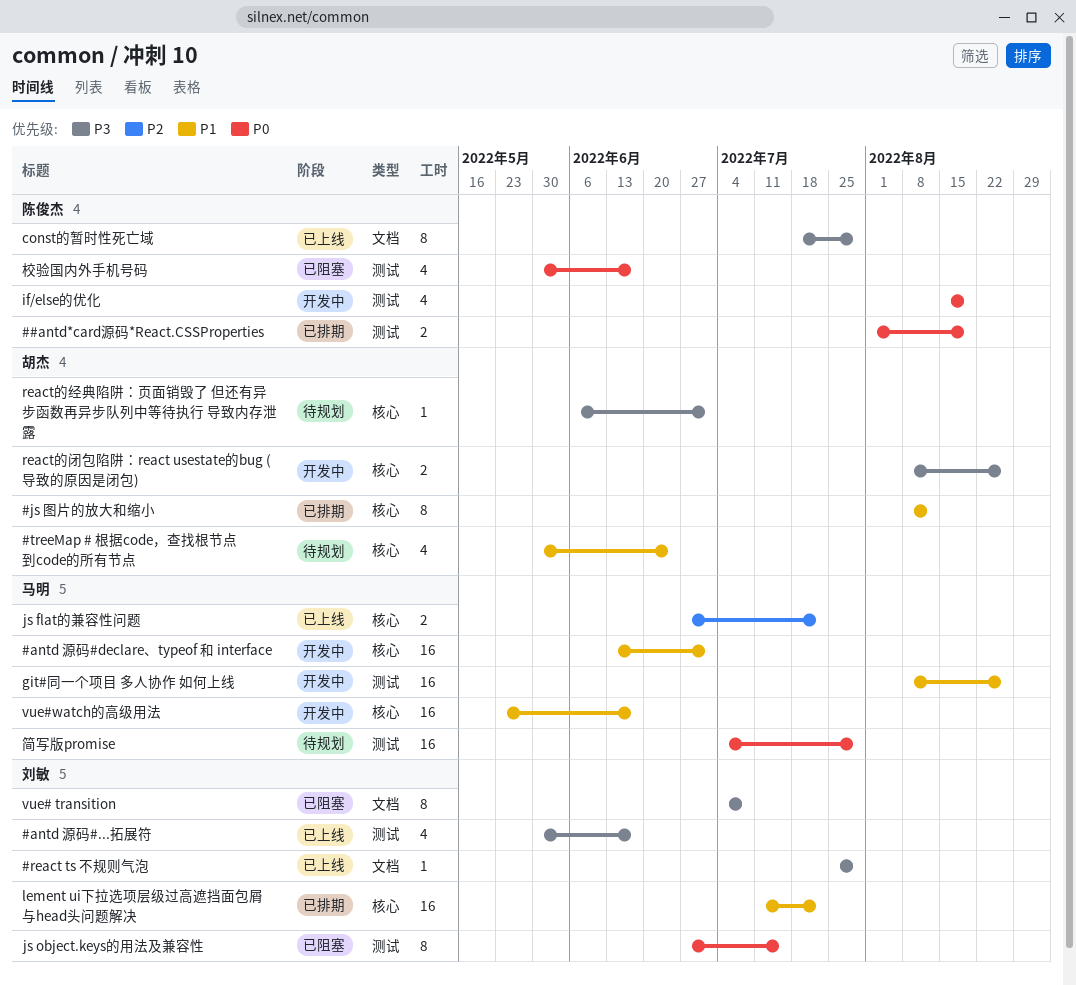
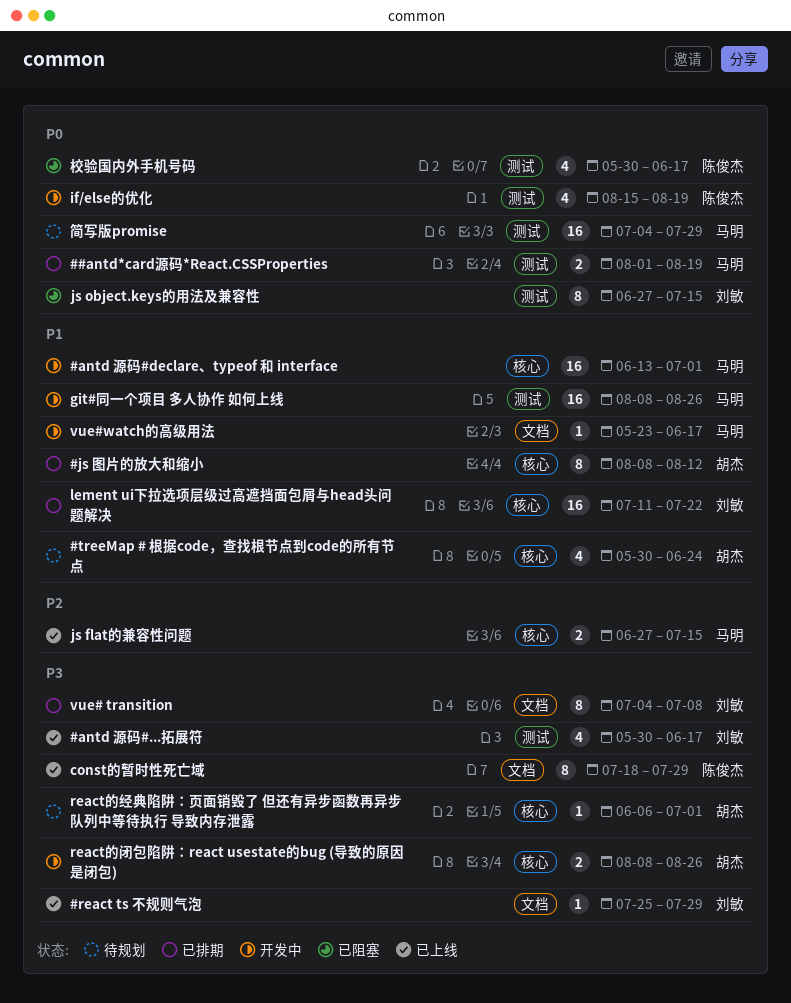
##antd*card源码*React.CSSProperties, owner: 陈俊杰 -> 马明
js flat的兼容性问题, due: Jul 22 -> Jul 15
vue# transition, status: 已阻塞 -> 已排期
vue#watch的高级用法, label: 核心 -> 文档
vue#watch的高级用法, estimate: 16 -> 1

